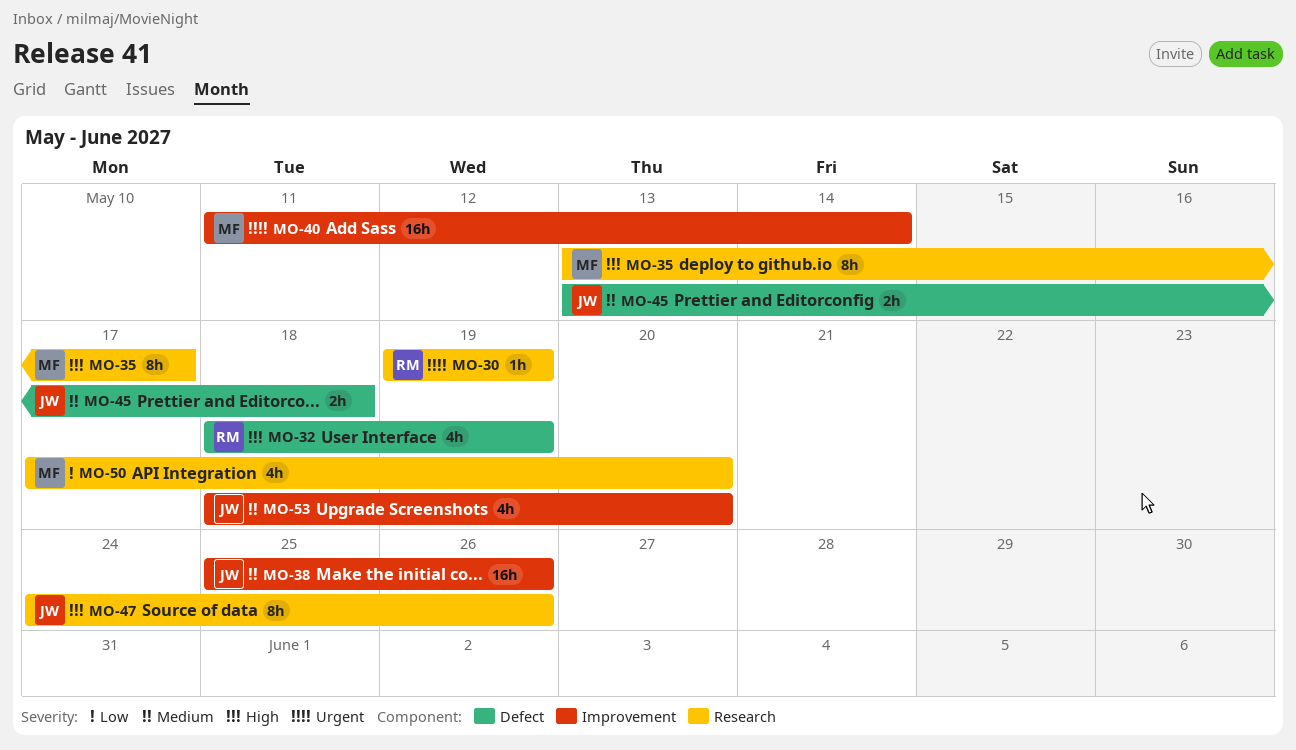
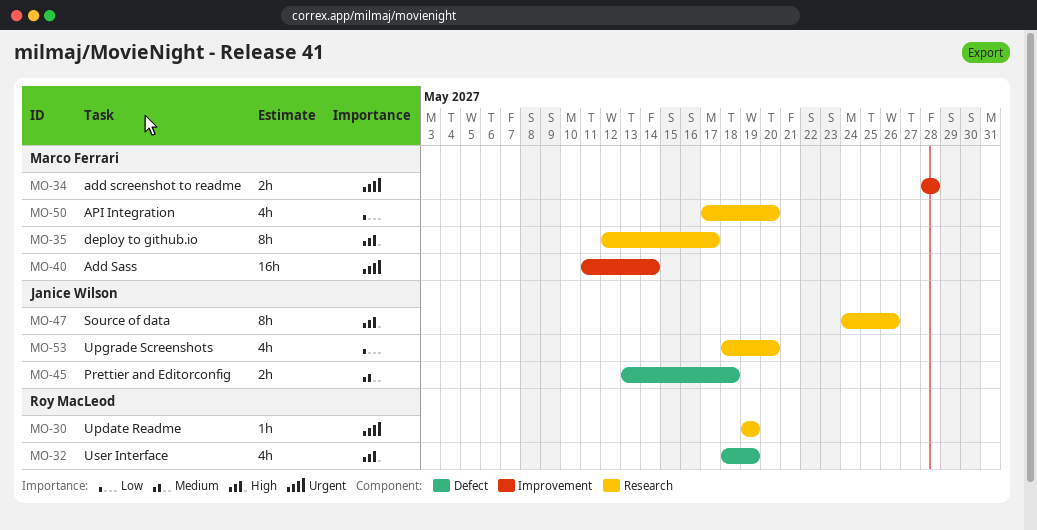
MO-34: none -> present
MO-35, start: May 13 -> May 12
MO-38: present -> none
MO-53, priority: Medium -> Low
MO-53, label: Improvement -> Research

